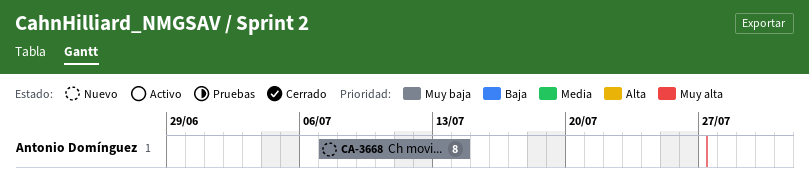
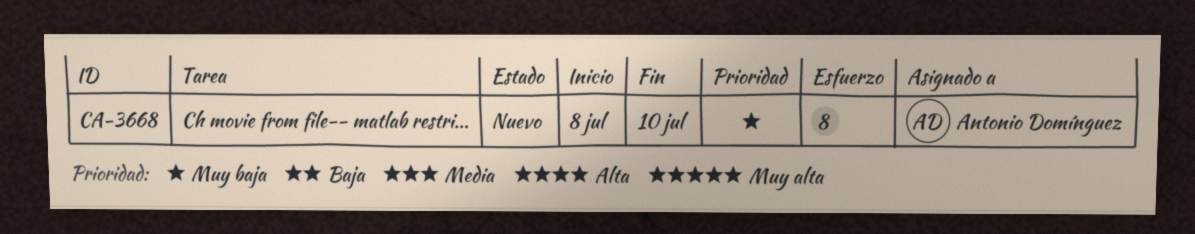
CA-3668, start: Jul 7 -> Jul 8
CA-3668, due: Jul 14 -> Jul 10

